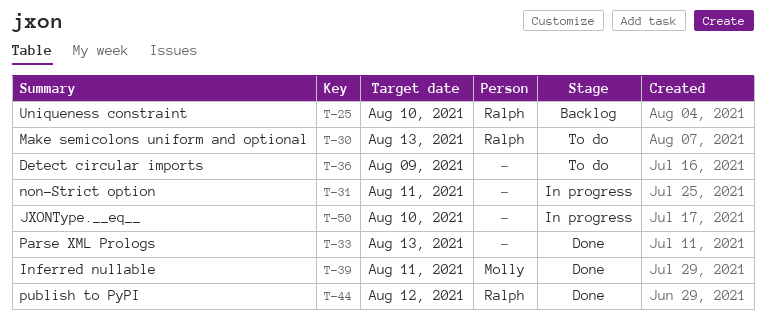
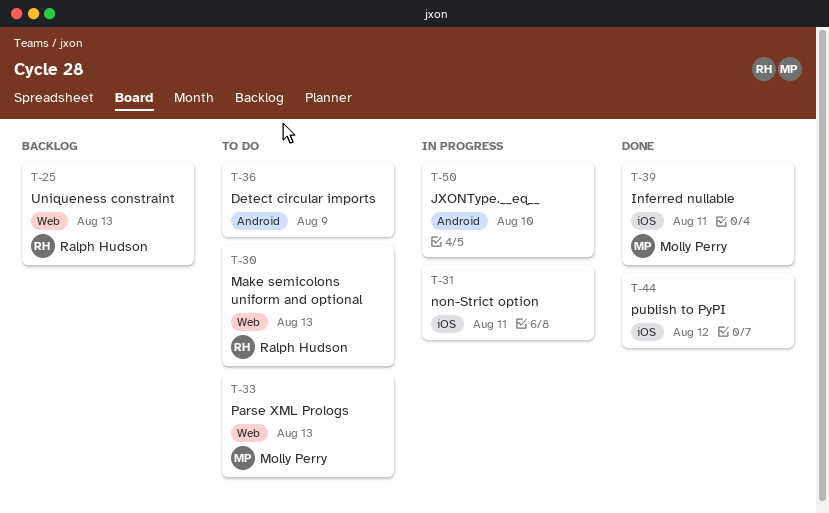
T-25, due: Aug 10 -> Aug 13
T-33, status: Done -> To do
T-33, owner: none -> Molly Perry
T-44, owner: Ralph Hudson -> none

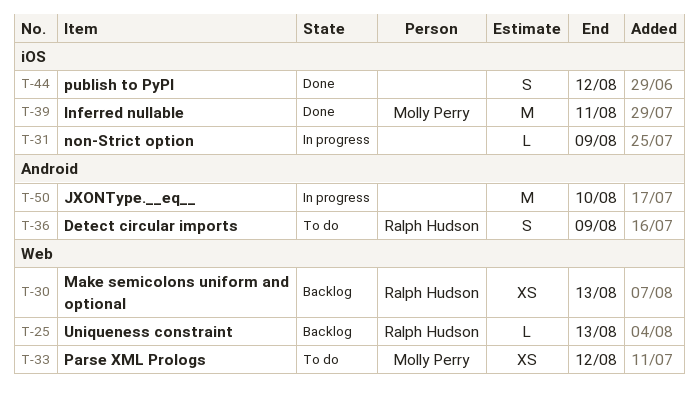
T-30, status: To do -> Backlog
T-31, due: Aug 11 -> Aug 9
T-33, due: Aug 13 -> Aug 12
T-36, owner: none -> Ralph Hudson

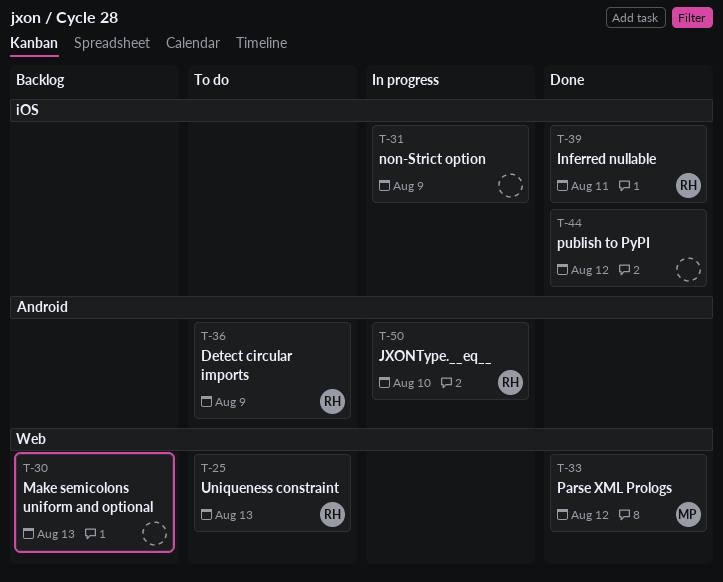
T-25, status: Backlog -> To do
T-30, owner: Ralph Hudson -> none
T-33, status: To do -> Done
T-39, owner: Molly Perry -> Ralph Hudson
T-50, owner: none -> Ralph Hudson

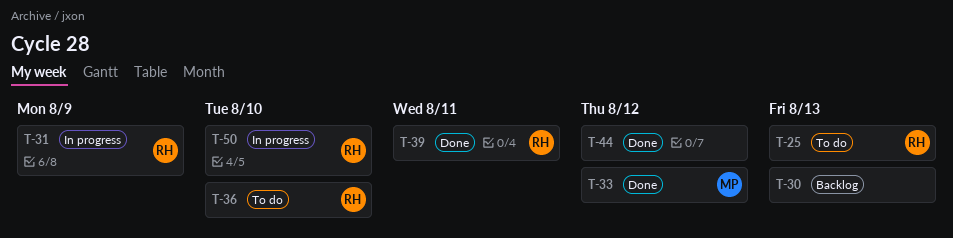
T-31, owner: none -> RH
T-36, due: Aug 9 -> Aug 10

